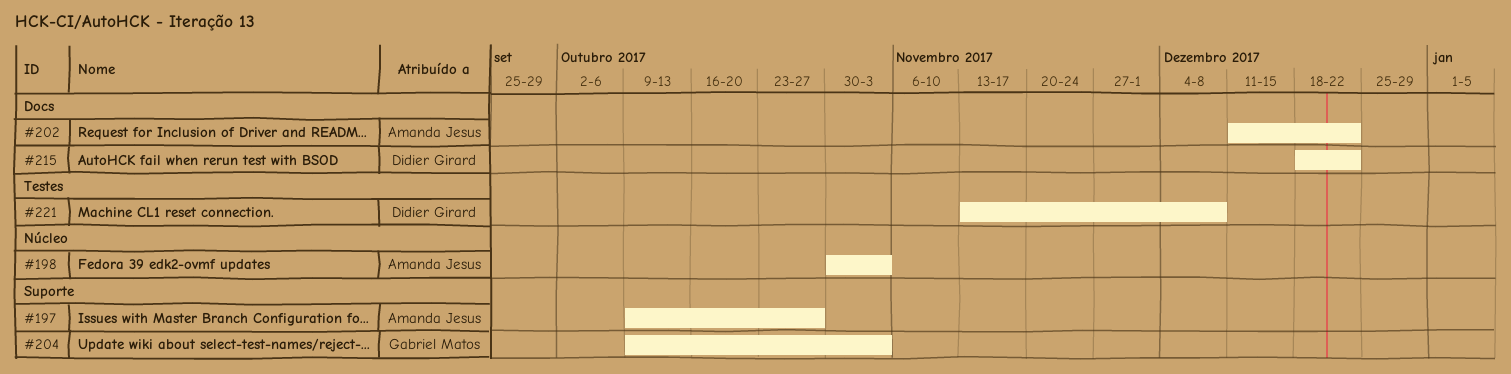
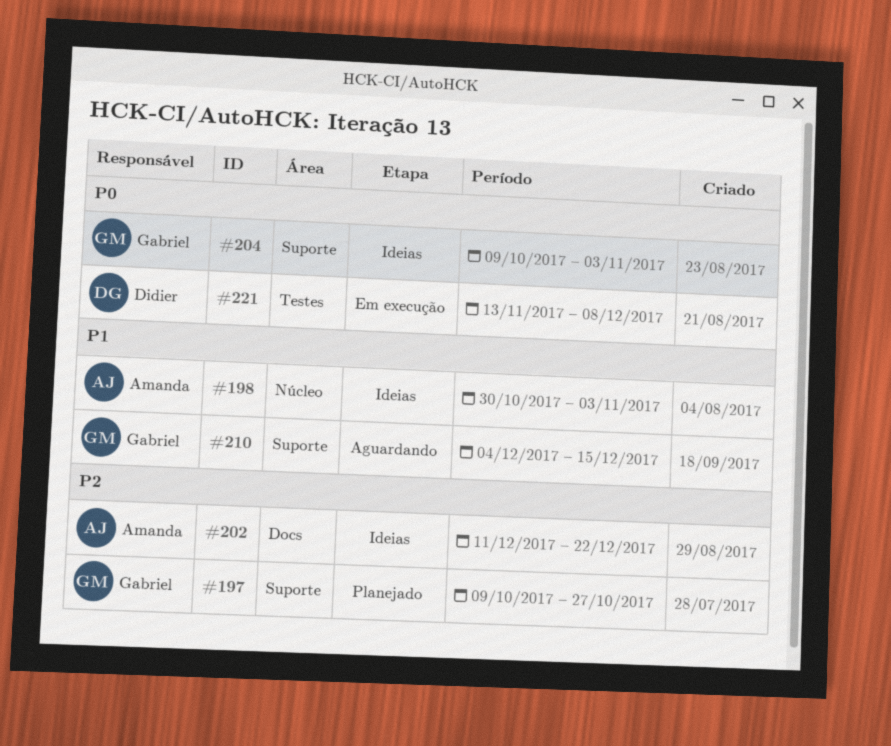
#197, owner: Amanda Jesus -> Gabriel Matos
#210: none -> present
#215: present -> none

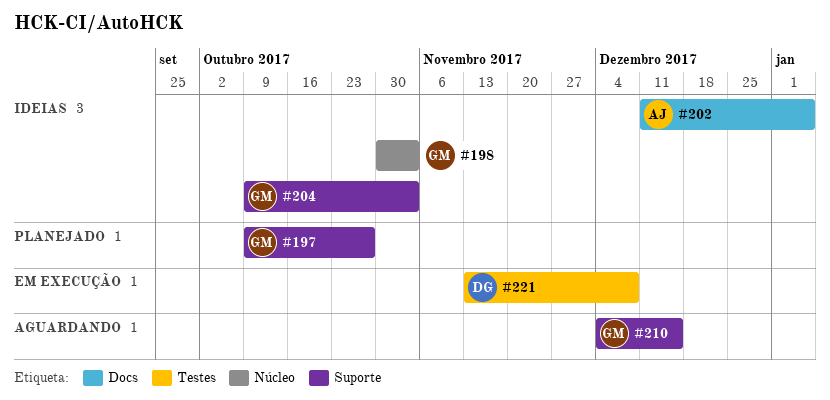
#198, owner: Amanda -> Gabriel
#202, due: Dec 22 -> Jan 5

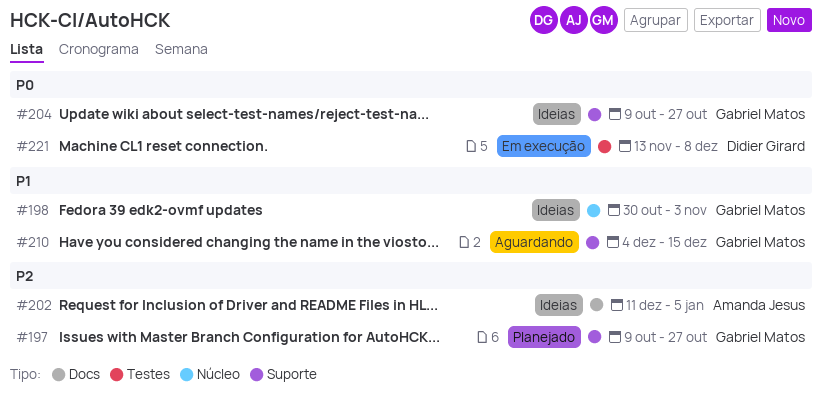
#204, due: Nov 3 -> Oct 27

